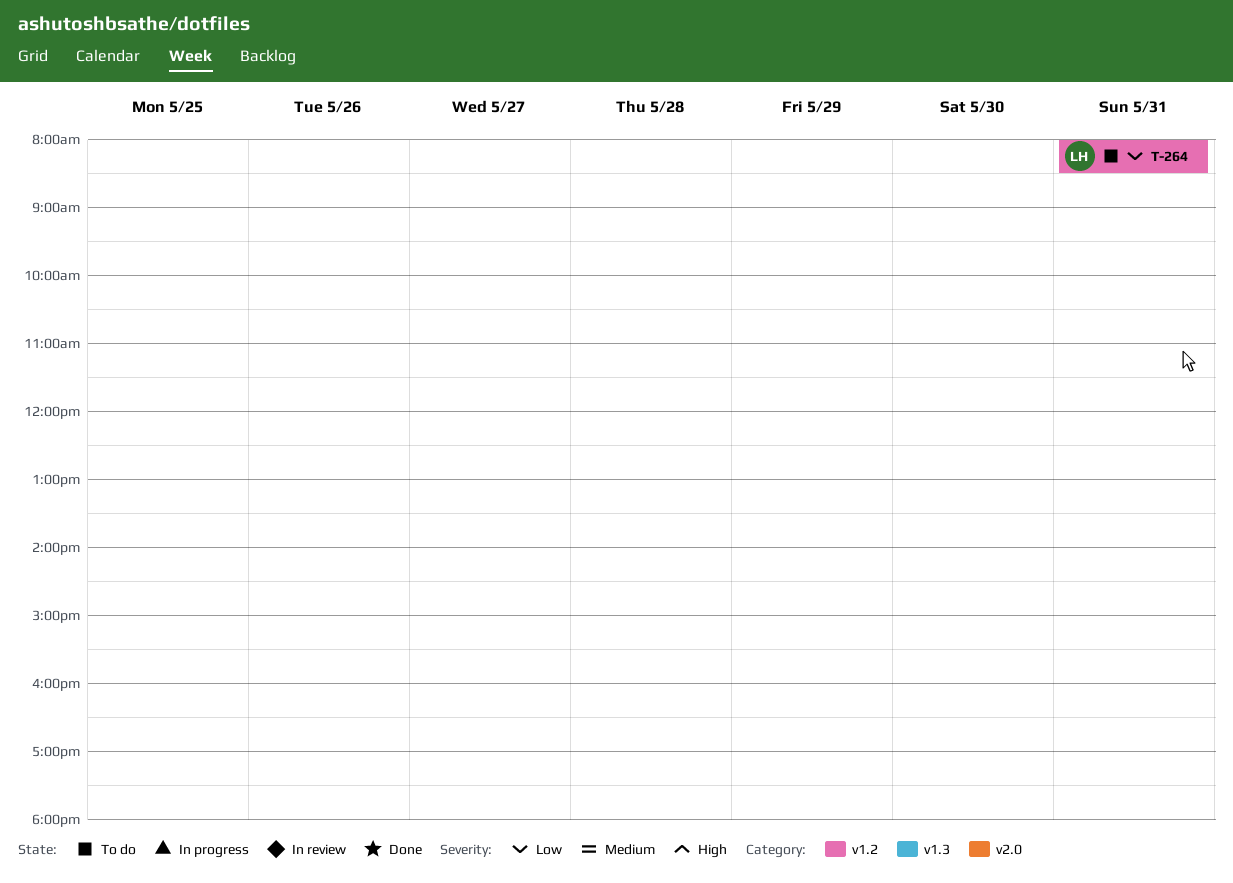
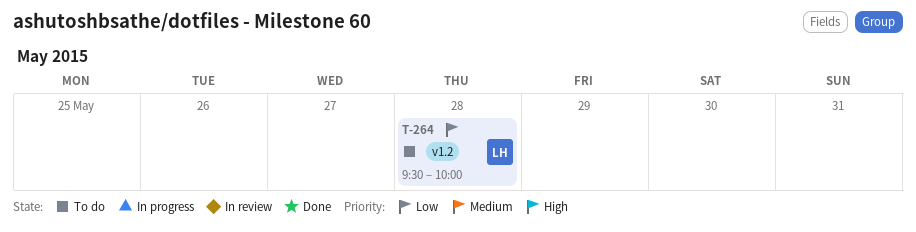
T-264, day: May 31 -> May 28
T-264, begins: 08:00 -> 09:30
T-264, ends: 08:30 -> 10:00

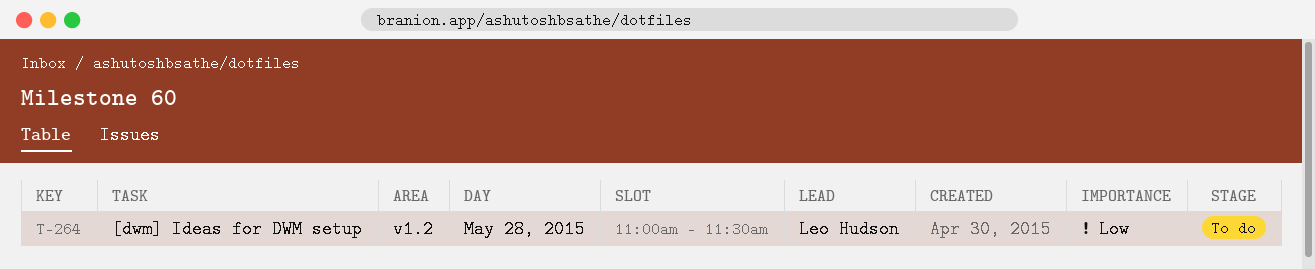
T-264, begins: 09:30 -> 11:00
T-264, ends: 10:00 -> 11:30

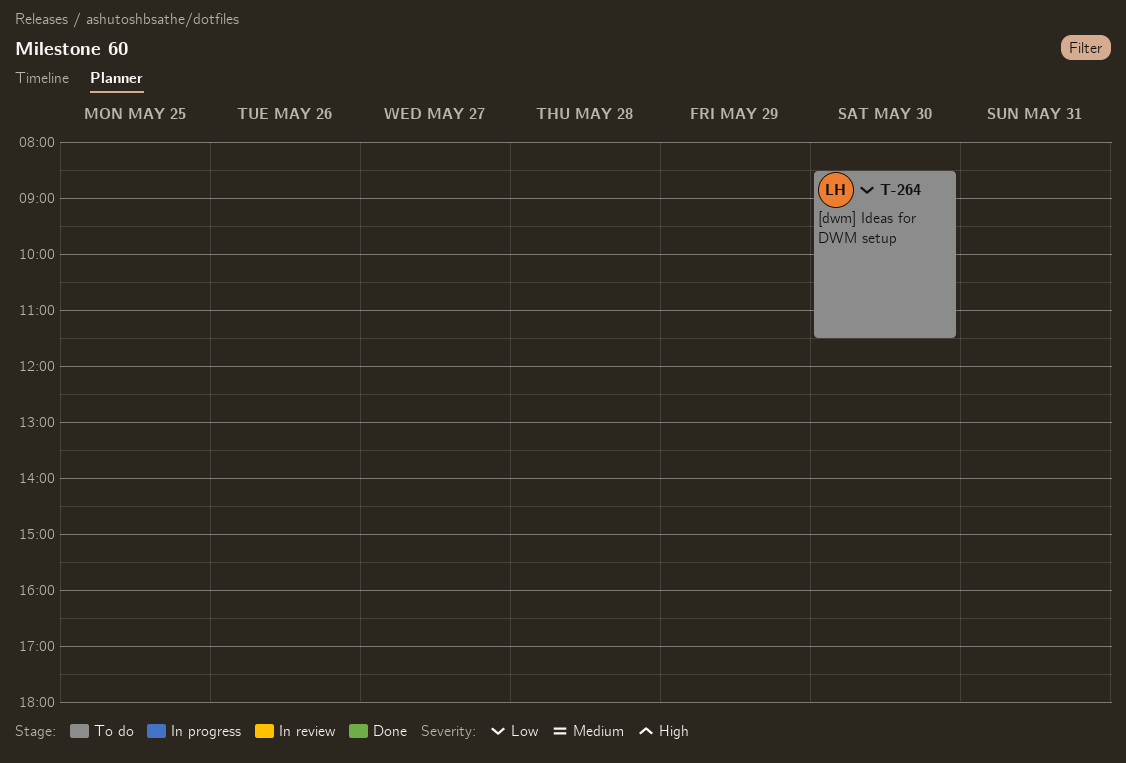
T-264, day: May 28 -> May 30
T-264, begins: 11:00 -> 08:30

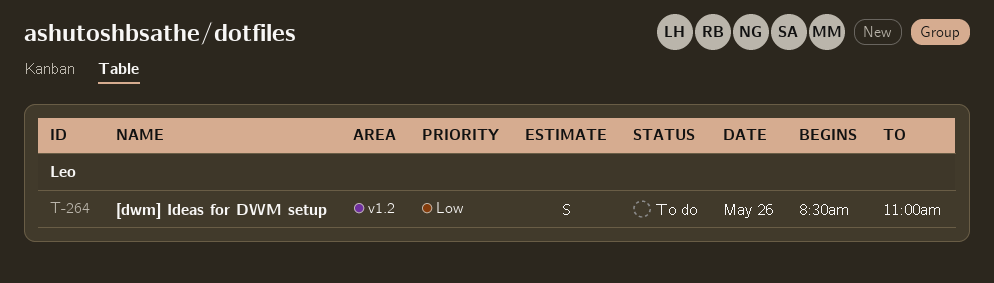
T-264, day: May 30 -> May 26
T-264, ends: 11:30 -> 11:00

